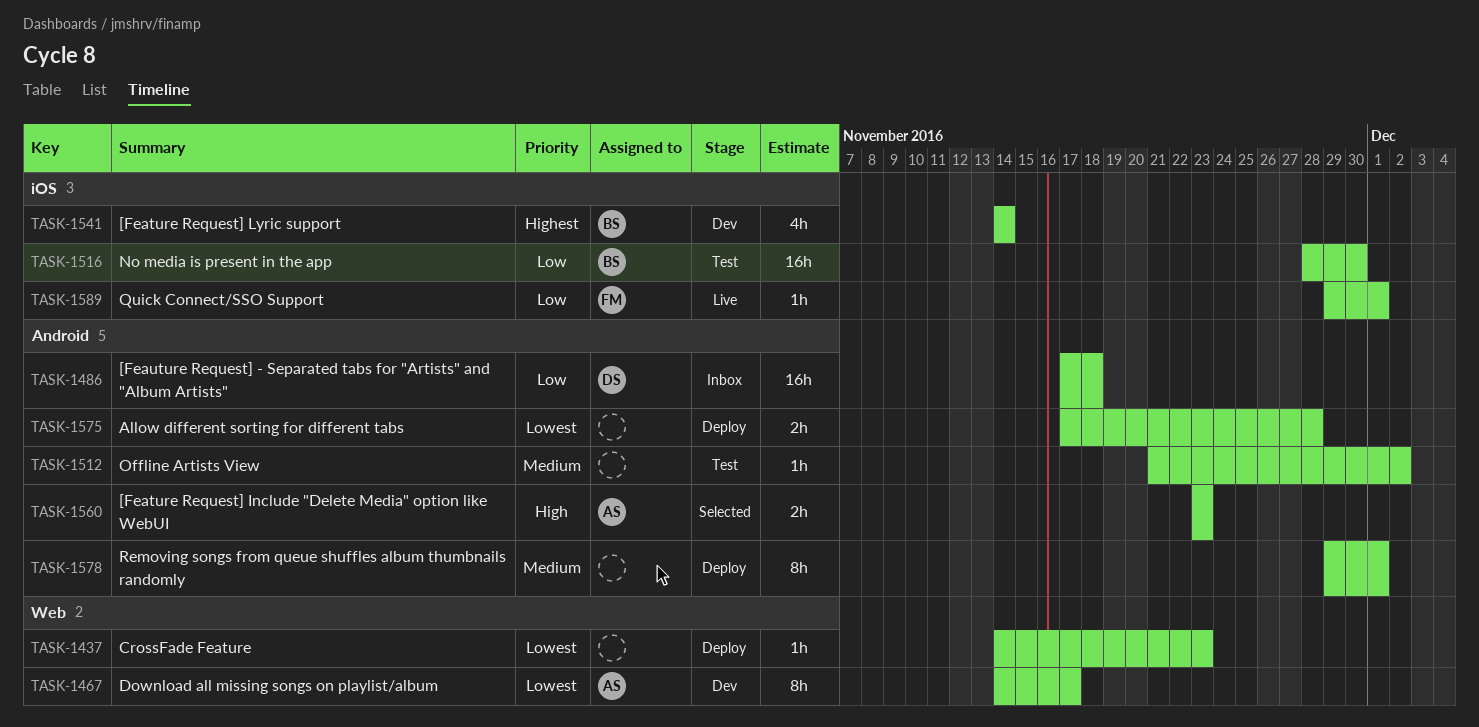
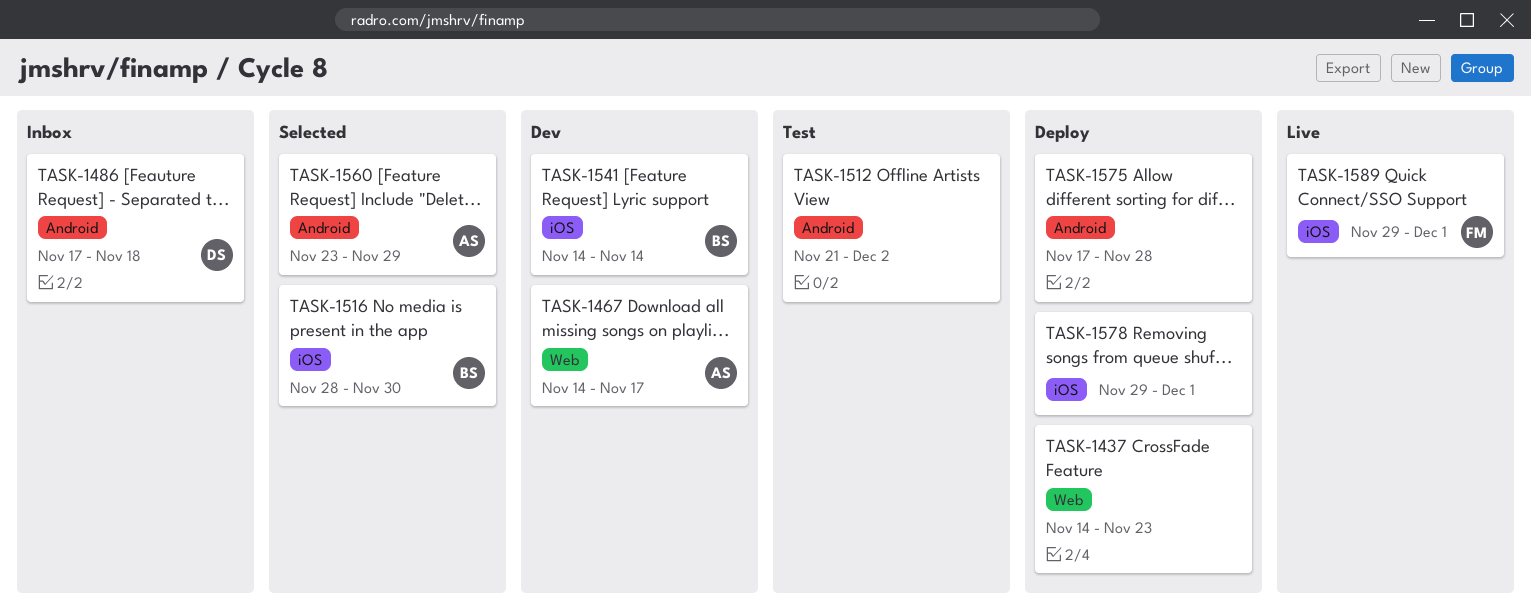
TASK-1516, status: Test -> Selected
TASK-1560, due: Nov 23 -> Nov 29
TASK-1578, label: Android -> iOS

